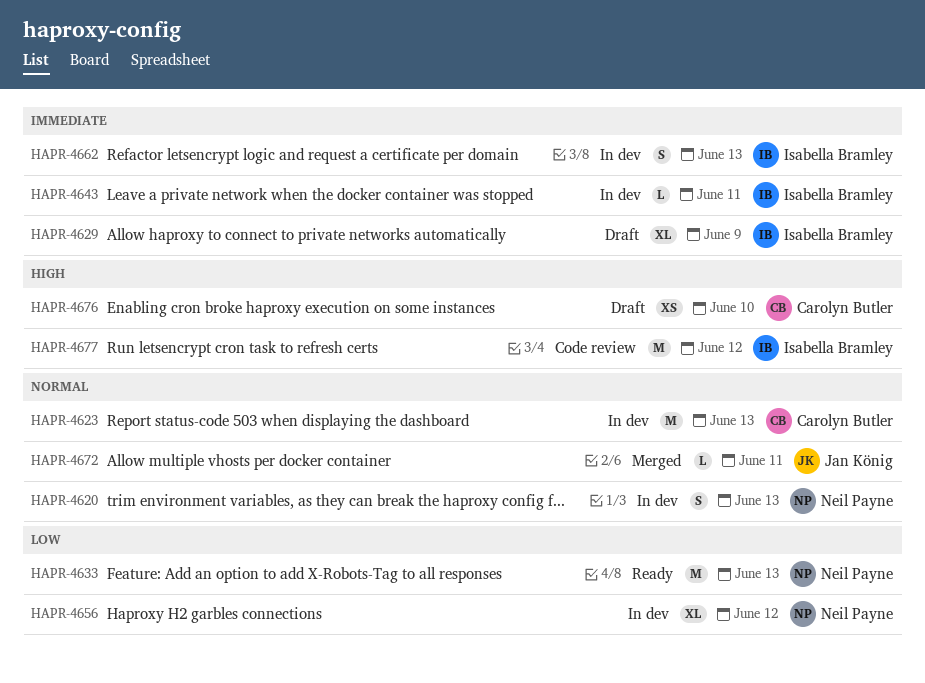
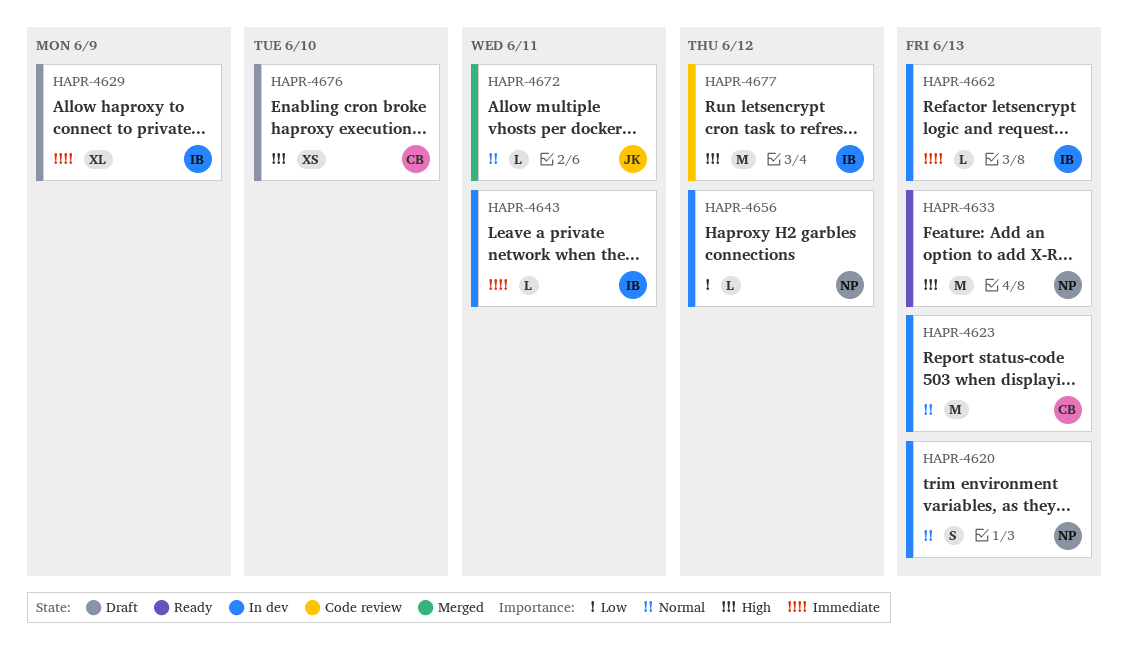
HAPR-4633, priority: Low -> High
HAPR-4656, estimate: XL -> L
HAPR-4662, estimate: S -> L

